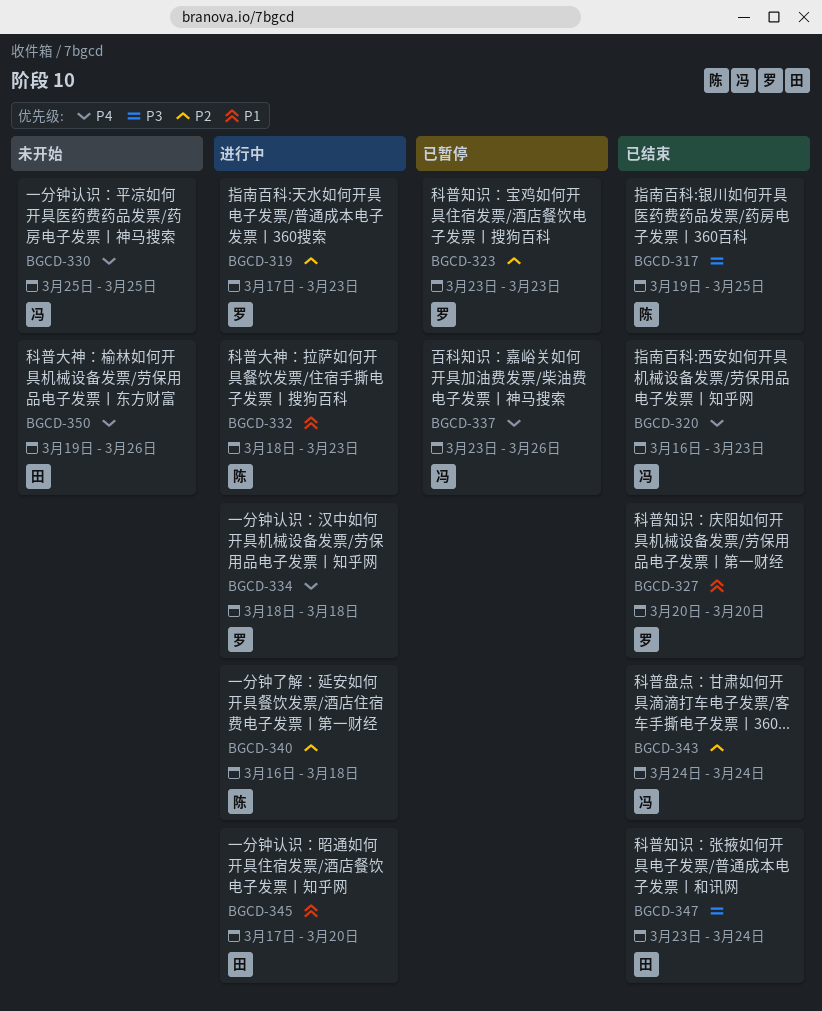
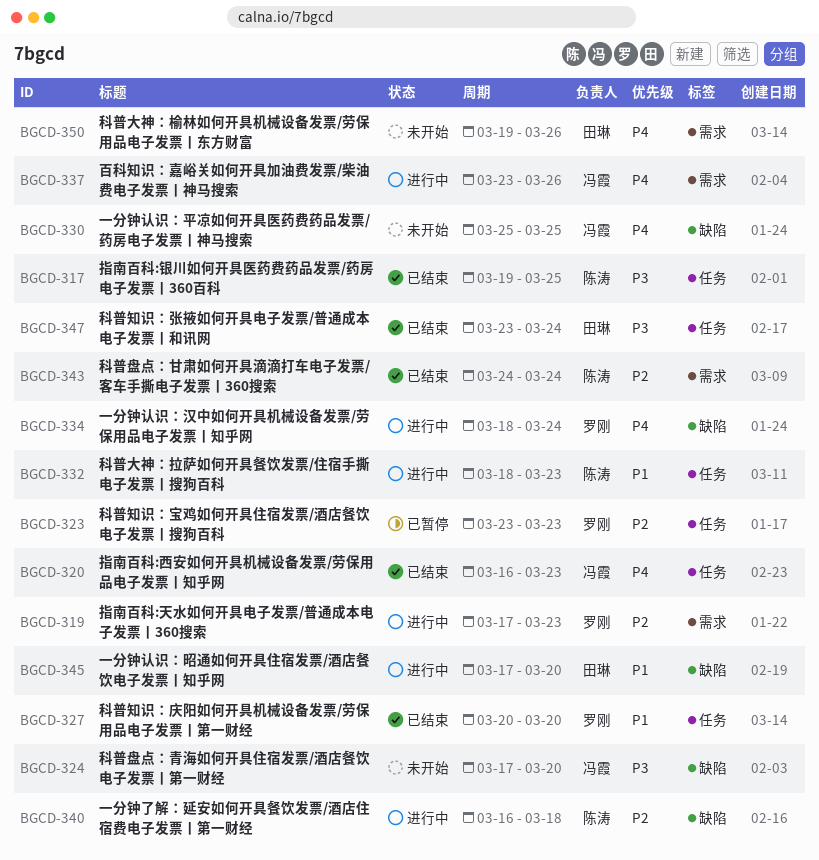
BGCD-324: none -> present
BGCD-334, due: Mar 18 -> Mar 24
BGCD-337, status: 已暂停 -> 进行中
BGCD-343, owner: 冯霞 -> 陈涛

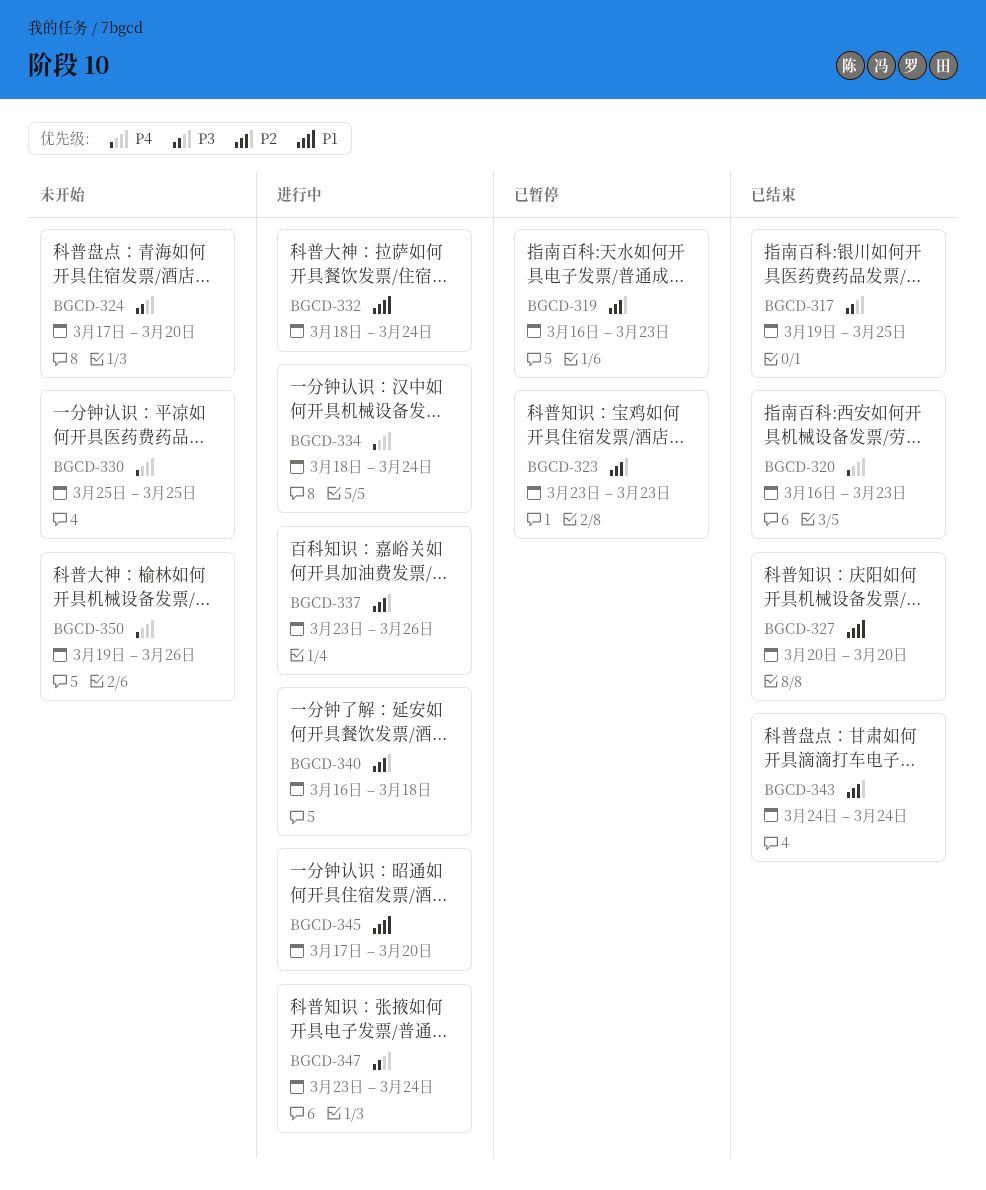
BGCD-319, status: 进行中 -> 已暂停
BGCD-319, start: Mar 17 -> Mar 16
BGCD-332, due: Mar 23 -> Mar 24
BGCD-337, priority: P4 -> P2
BGCD-347, status: 已结束 -> 进行中

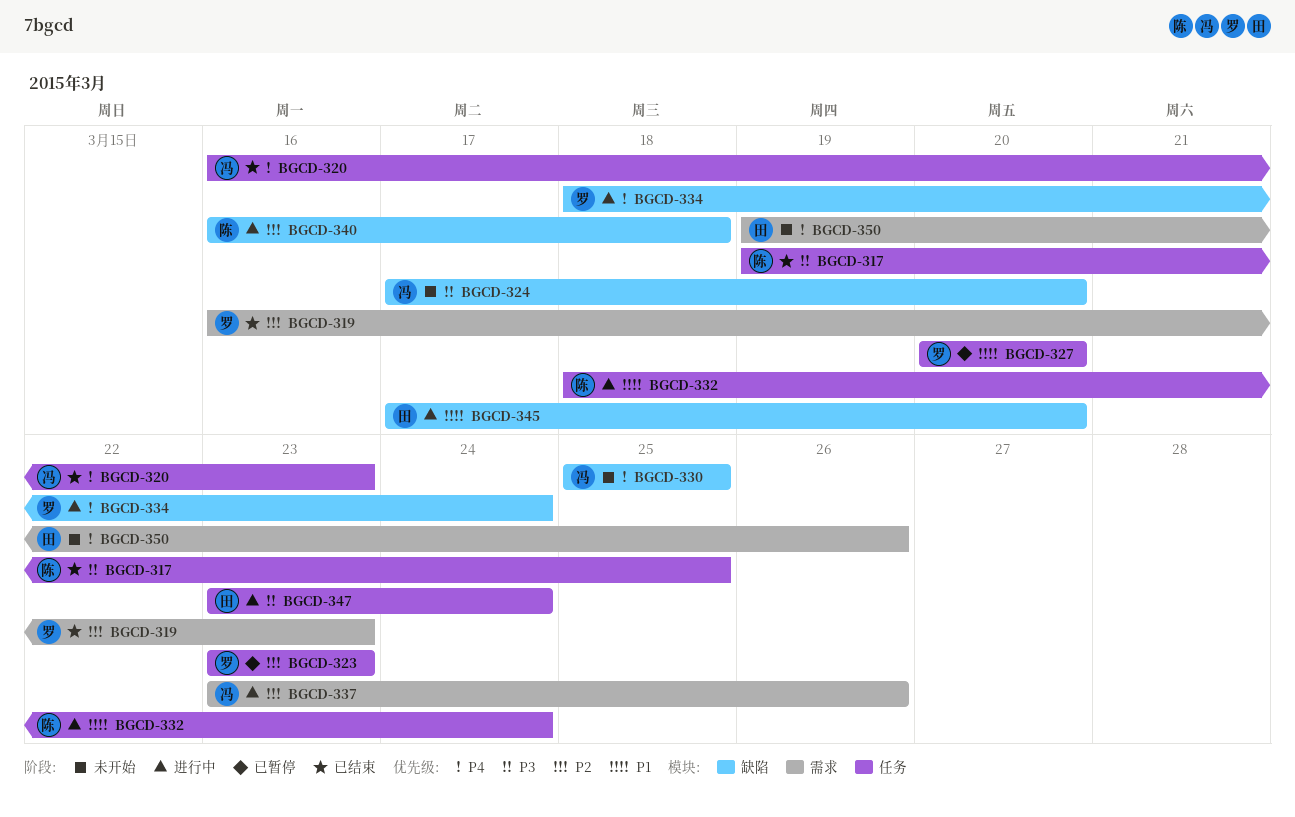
BGCD-319, status: 已暂停 -> 已结束
BGCD-327, status: 已结束 -> 已暂停
BGCD-343: present -> none

